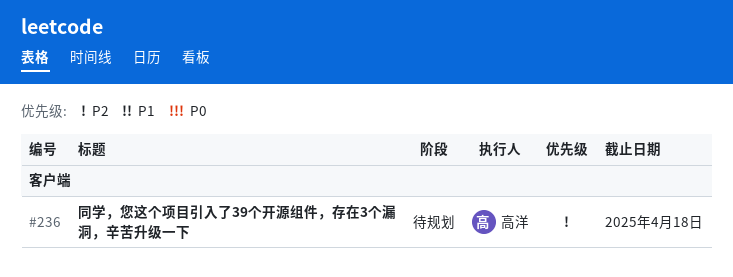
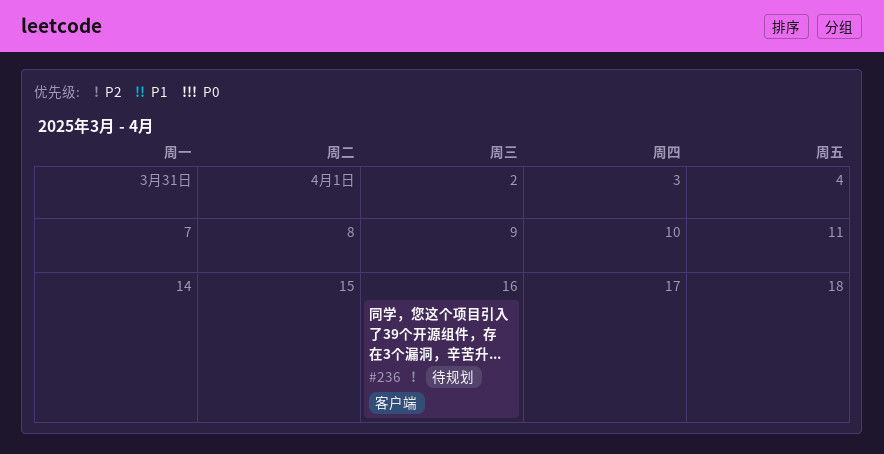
#236, due: Apr 18 -> Apr 16

